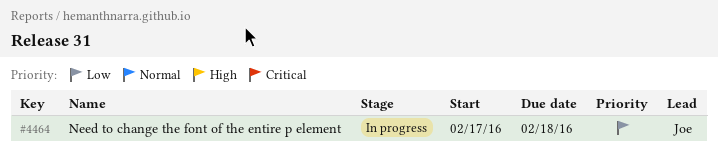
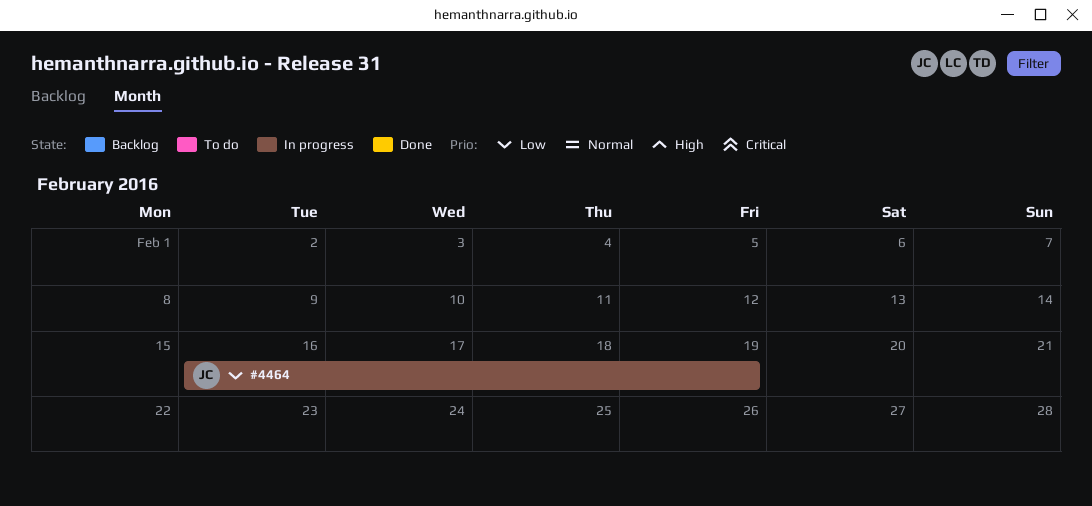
#4464, start: Feb 17 -> Feb 16
#4464, due: Feb 18 -> Feb 19

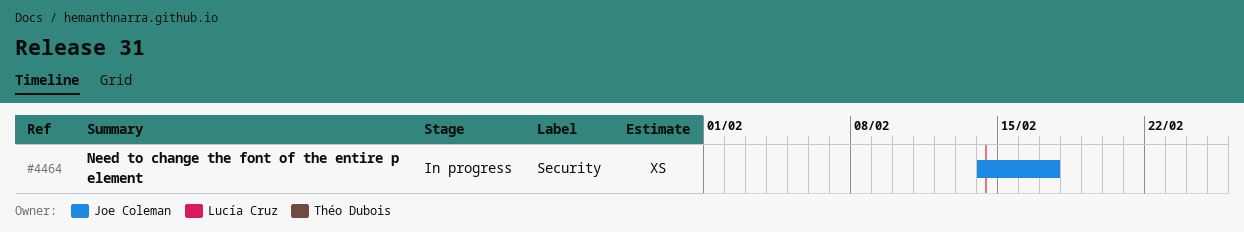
#4464, start: Feb 16 -> Feb 14
#4464, due: Feb 19 -> Feb 17

